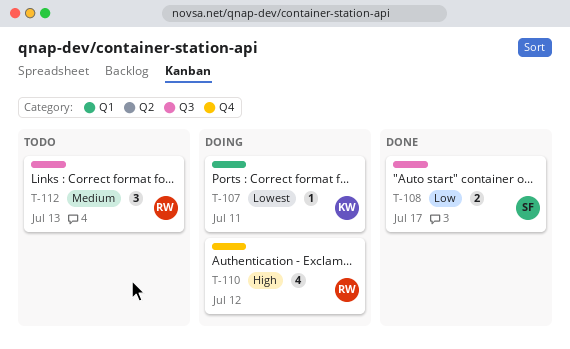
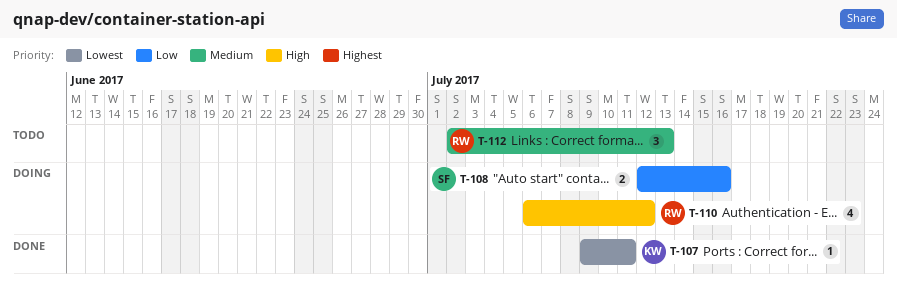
T-107, status: Doing -> Done
T-108, status: Done -> Doing
T-108, due: Jul 17 -> Jul 16

